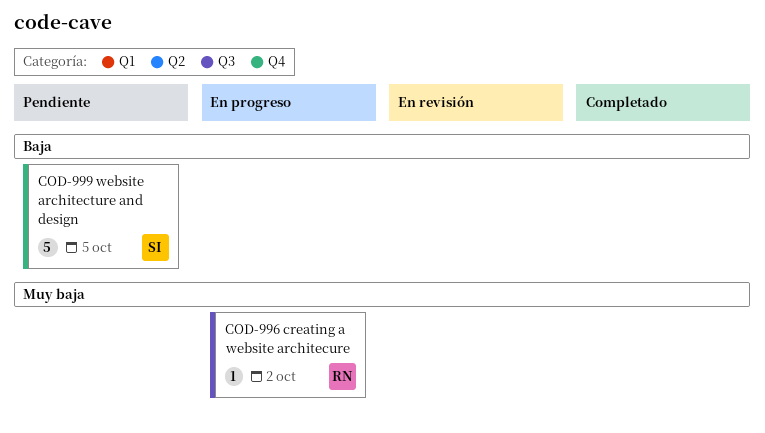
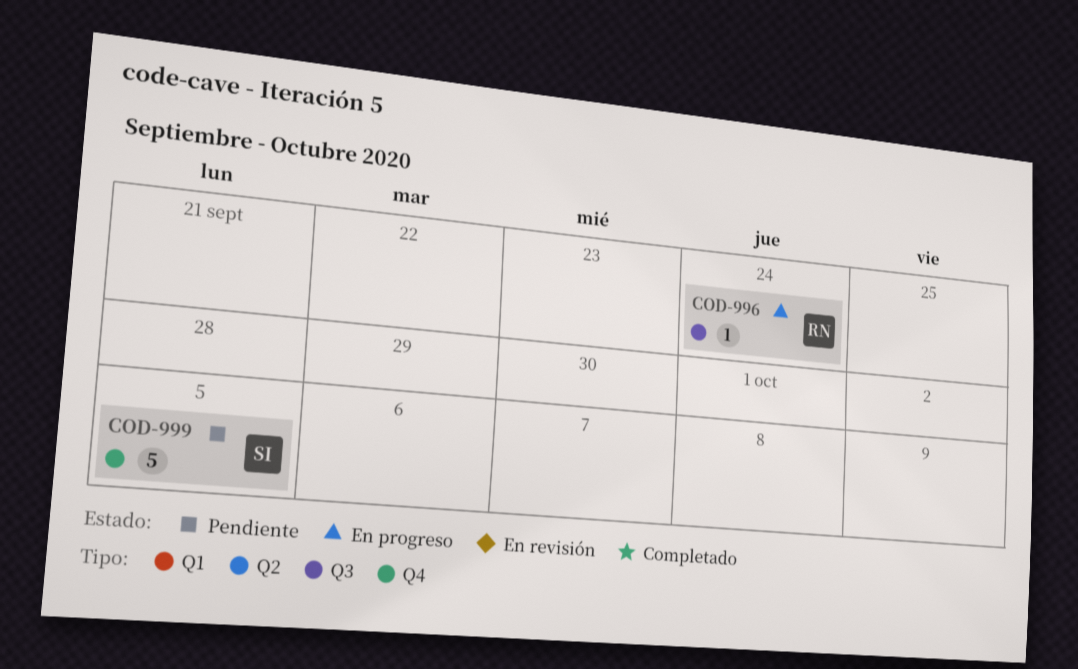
COD-996, due: Oct 2 -> Sep 24

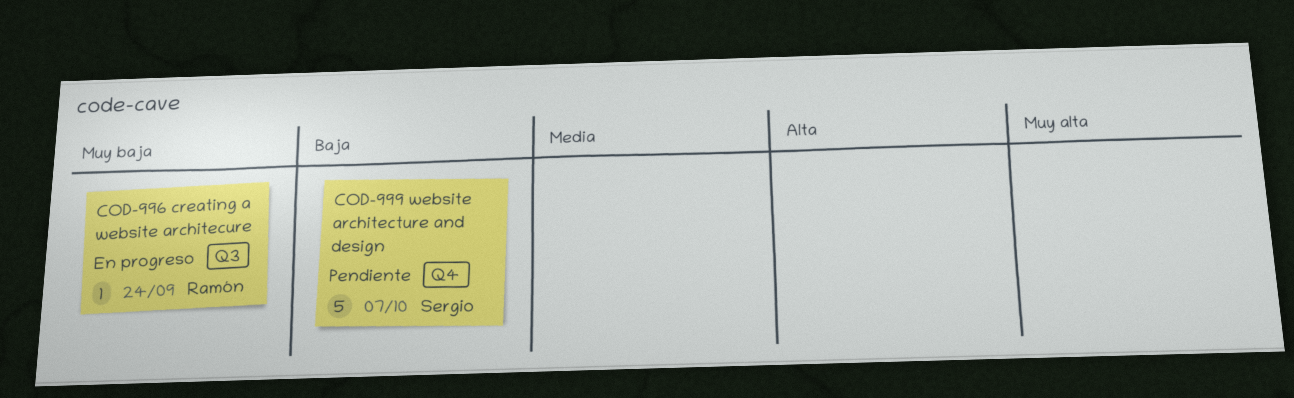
COD-999, due: Oct 5 -> Oct 7

